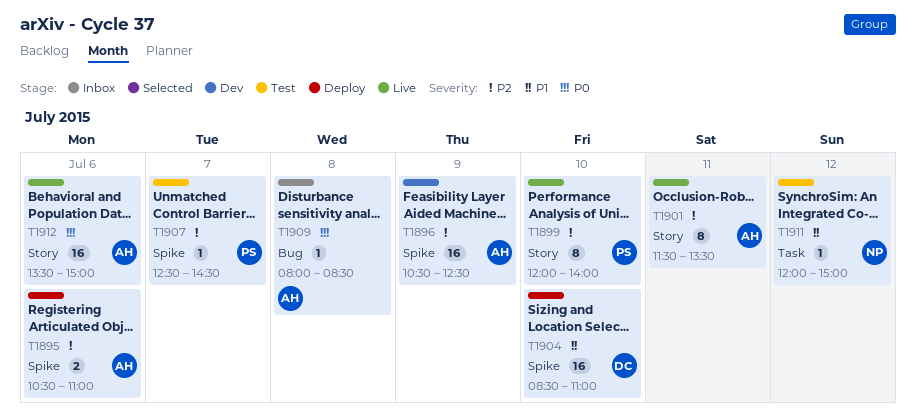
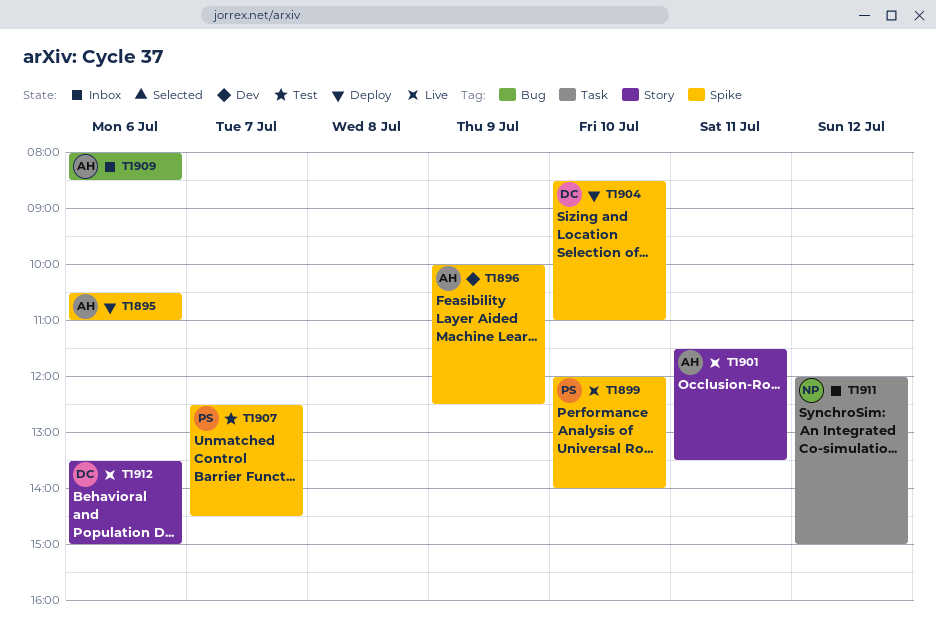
T1896, begins: 10:30 -> 10:00
T1899, label: Story -> Spike
T1909, day: Jul 8 -> Jul 6
T1911, status: Test -> Inbox
T1912, owner: AH -> DC

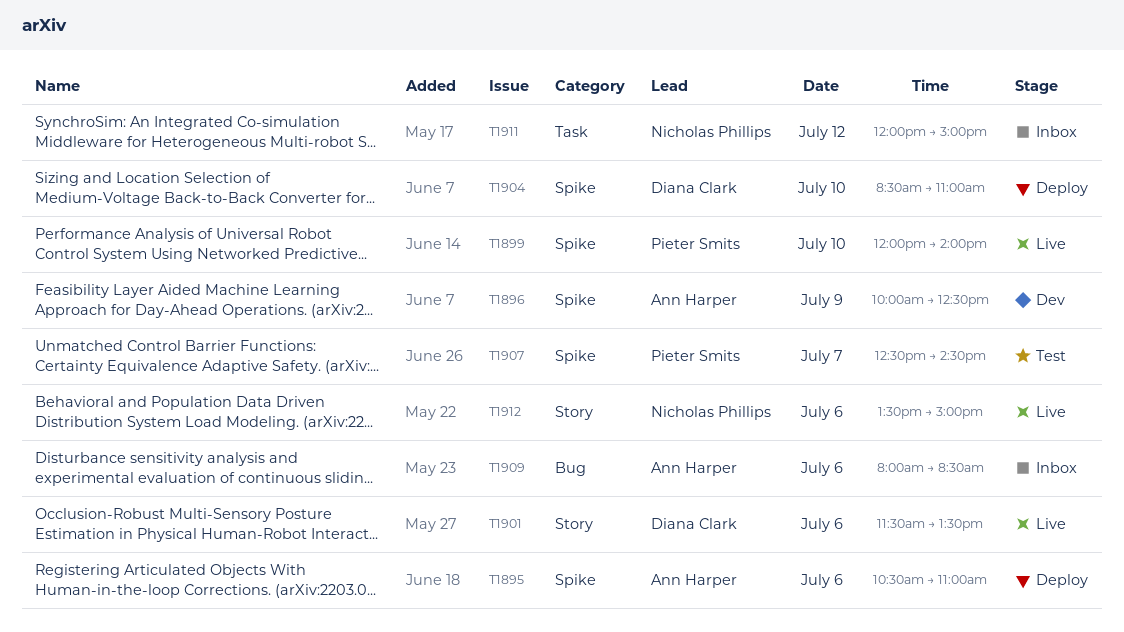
T1901, owner: Ann Harper -> Diana Clark
T1901, day: Jul 11 -> Jul 6
T1912, owner: Diana Clark -> Nicholas Phillips

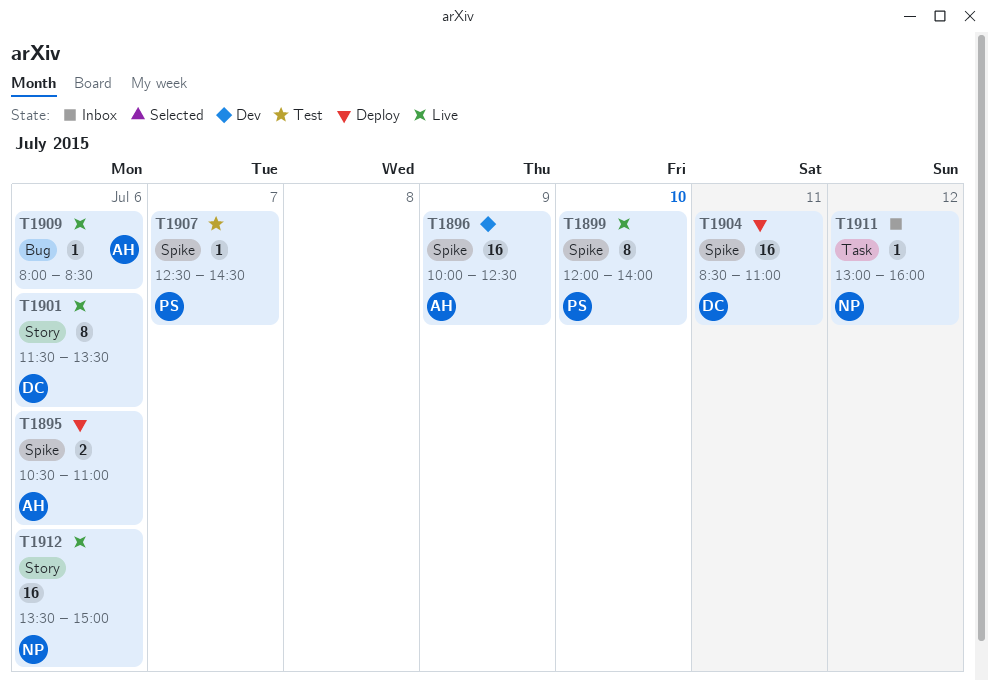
T1904, day: Jul 10 -> Jul 11
T1909, status: Inbox -> Live
T1911, begins: 12:00 -> 13:00
T1911, ends: 15:00 -> 16:00

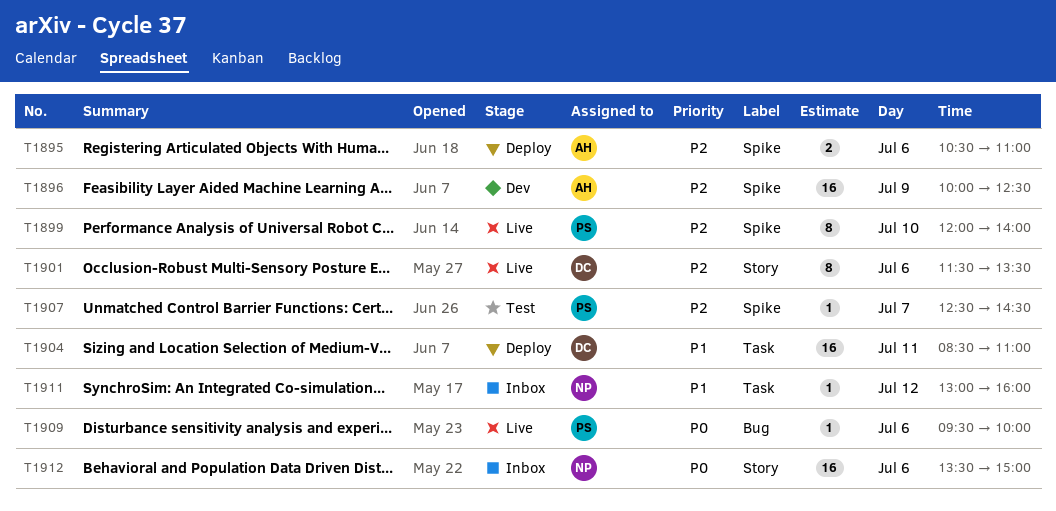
T1904, label: Spike -> Task
T1909, owner: AH -> PS
T1909, begins: 08:00 -> 09:30
T1909, ends: 08:30 -> 10:00
T1912, status: Live -> Inbox

